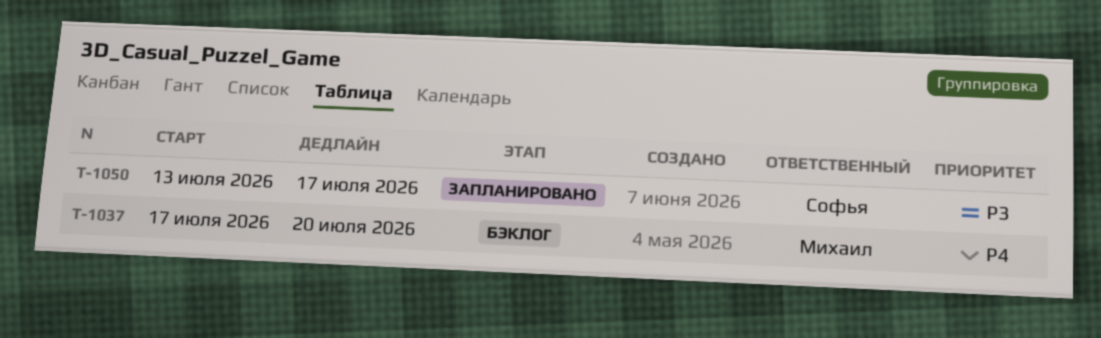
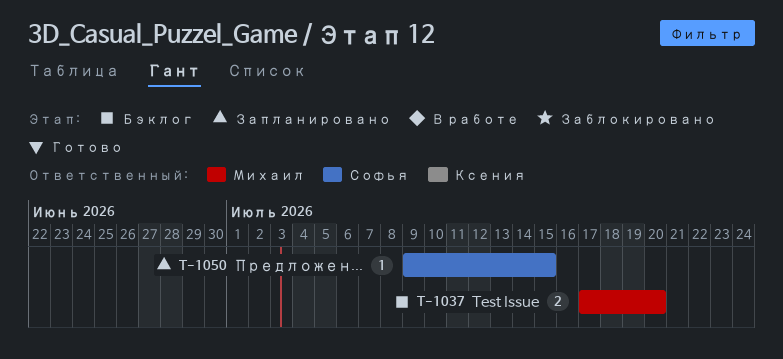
T-1050, start: Jul 13 -> Jul 9
T-1050, due: Jul 17 -> Jul 15

